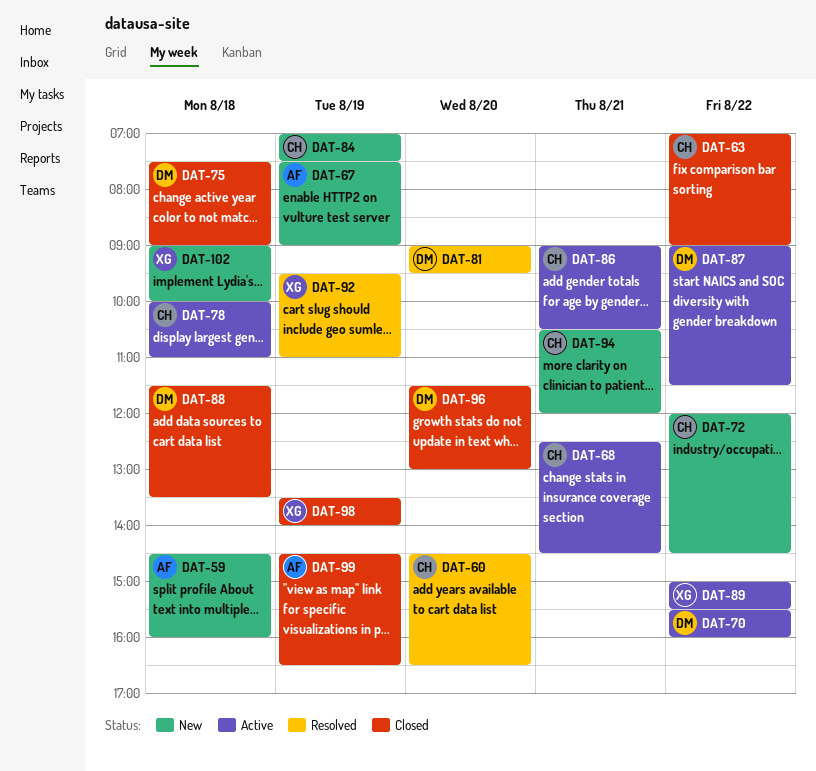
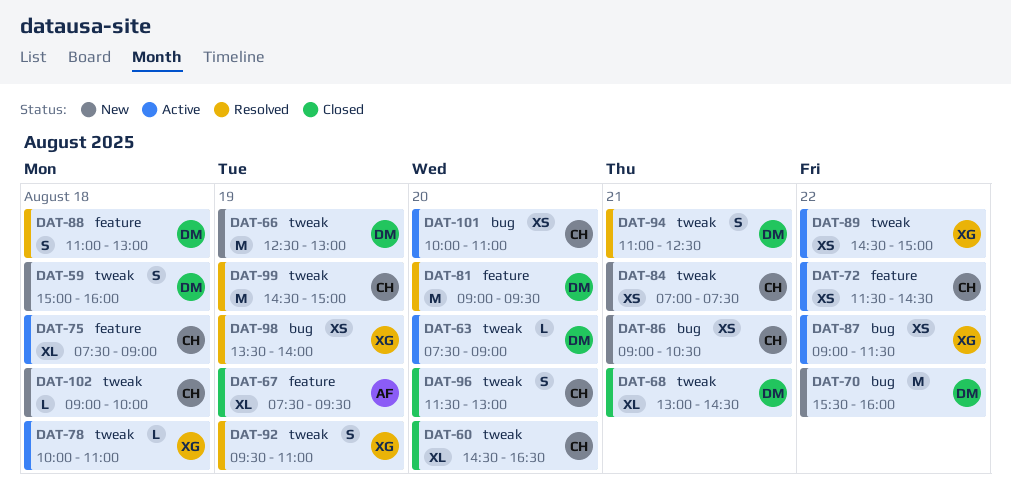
DAT-59, owner: AF -> DM
DAT-59, begins: 14:30 -> 15:00
DAT-60, status: Resolved -> Closed
DAT-63, status: Closed -> Active
DAT-63, owner: CH -> DM
DAT-63, day: Aug 22 -> Aug 20
DAT-63, begins: 07:00 -> 07:30
DAT-66: none -> present
DAT-67, status: New -> Closed
DAT-67, ends: 09:00 -> 09:30
DAT-68, status: Active -> Closed
DAT-68, owner: CH -> DM
DAT-68, begins: 12:30 -> 13:00
DAT-70, status: Active -> New
DAT-72, status: New -> Active
DAT-72, begins: 12:00 -> 11:30
DAT-75, status: Closed -> Active
DAT-75, owner: DM -> CH
DAT-78, owner: CH -> XG
DAT-84, day: Aug 19 -> Aug 21
DAT-86, status: Active -> New
DAT-87, owner: DM -> XG
DAT-88, status: Closed -> Resolved
DAT-88, begins: 11:30 -> 11:00
DAT-88, ends: 13:30 -> 13:00
DAT-89, begins: 15:00 -> 14:30
DAT-89, ends: 15:30 -> 15:00
DAT-94, status: New -> Resolved
DAT-94, owner: CH -> DM
DAT-94, begins: 10:30 -> 11:00
DAT-94, ends: 12:00 -> 12:30
DAT-96, owner: DM -> CH
DAT-98, status: Closed -> Resolved
DAT-99, status: Closed -> Resolved
DAT-99, owner: AF -> CH
DAT-99, ends: 16:30 -> 15:00
DAT-101: none -> present
DAT-102, owner: XG -> CH

